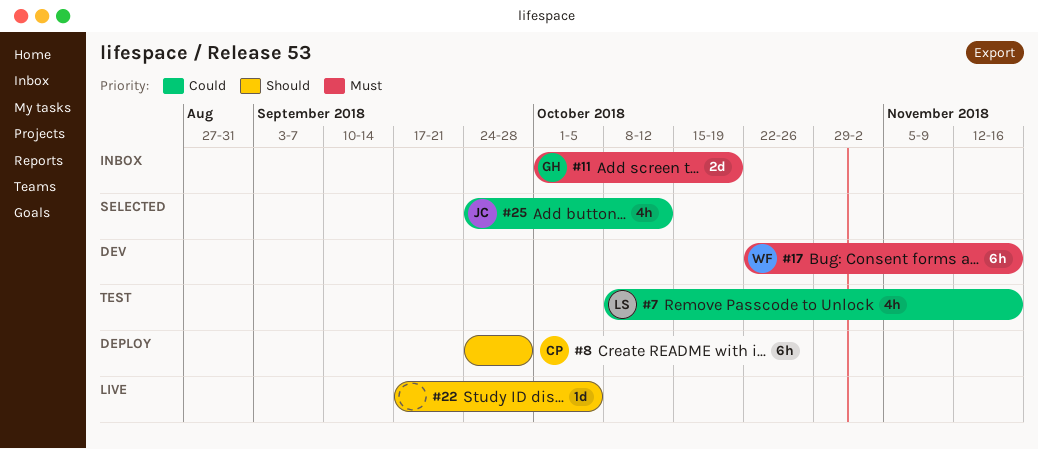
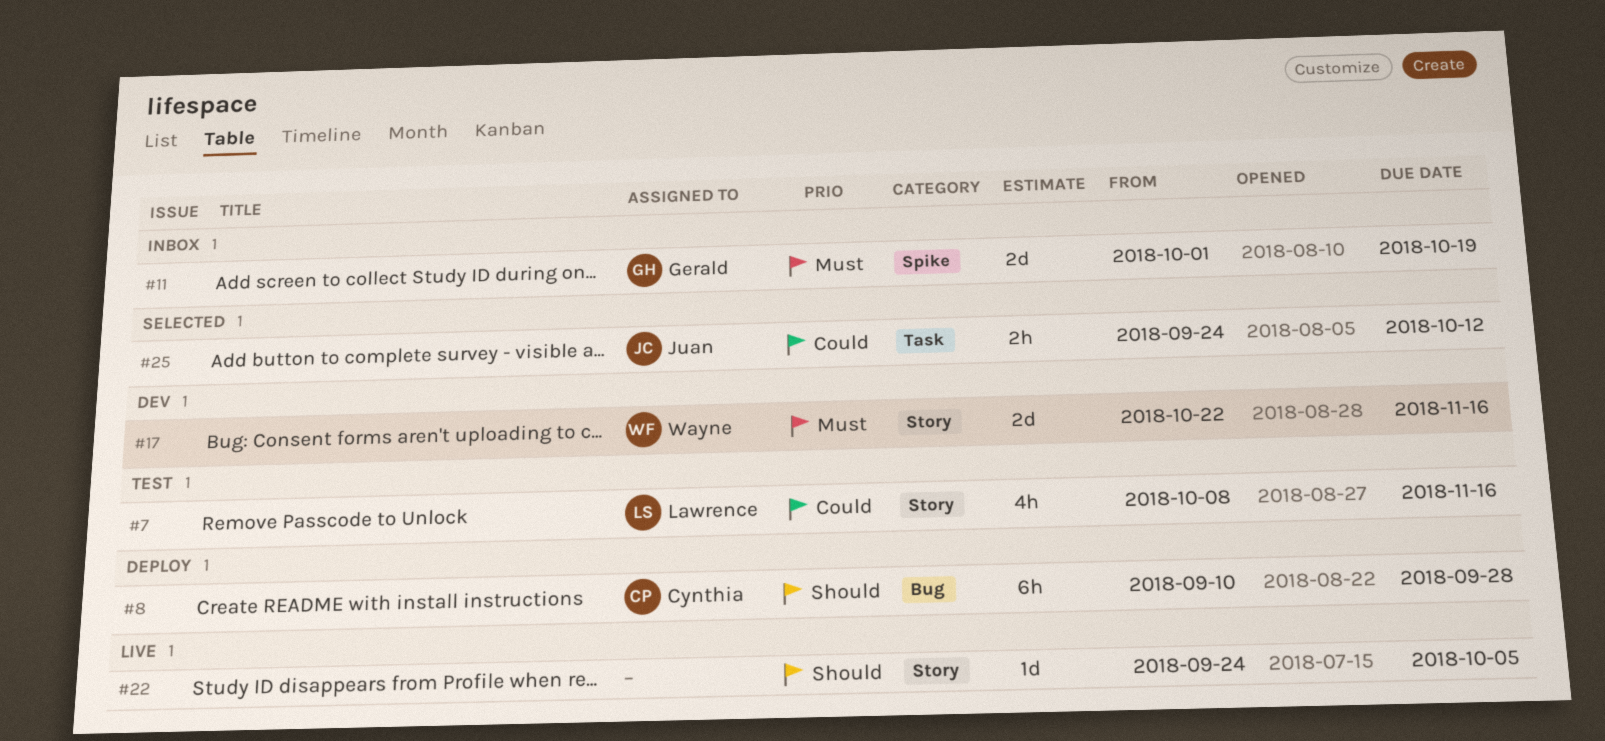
#8, start: Sep 24 -> Sep 10
#17, estimate: 6h -> 2d
#22, start: Sep 17 -> Sep 24
#25, estimate: 4h -> 2h

